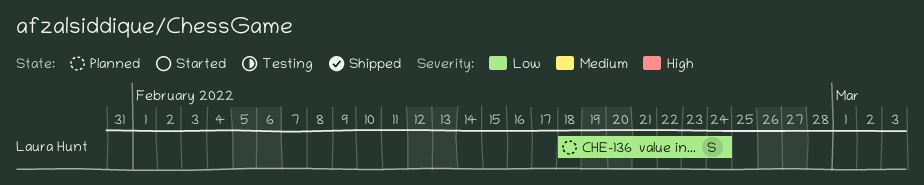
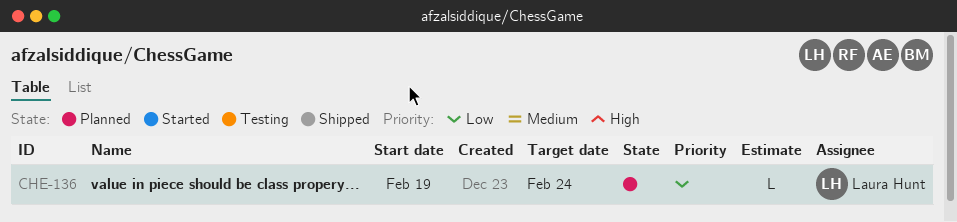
CHE-136, estimate: S -> L
CHE-136, start: Feb 18 -> Feb 19

